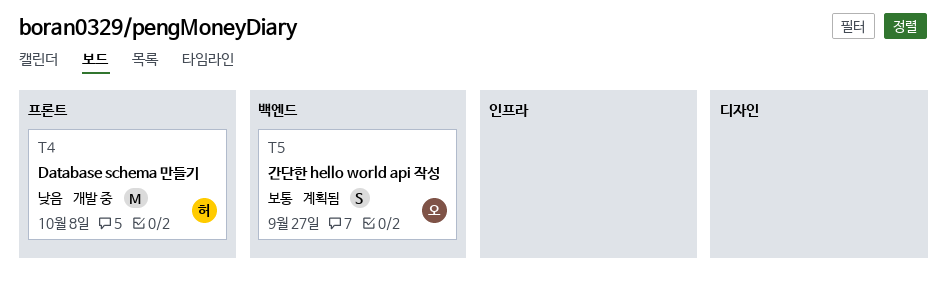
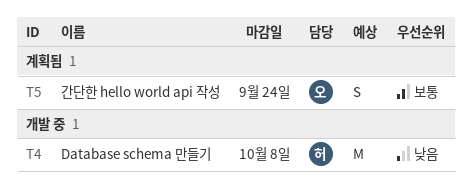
T5, due: Sep 27 -> Sep 24

